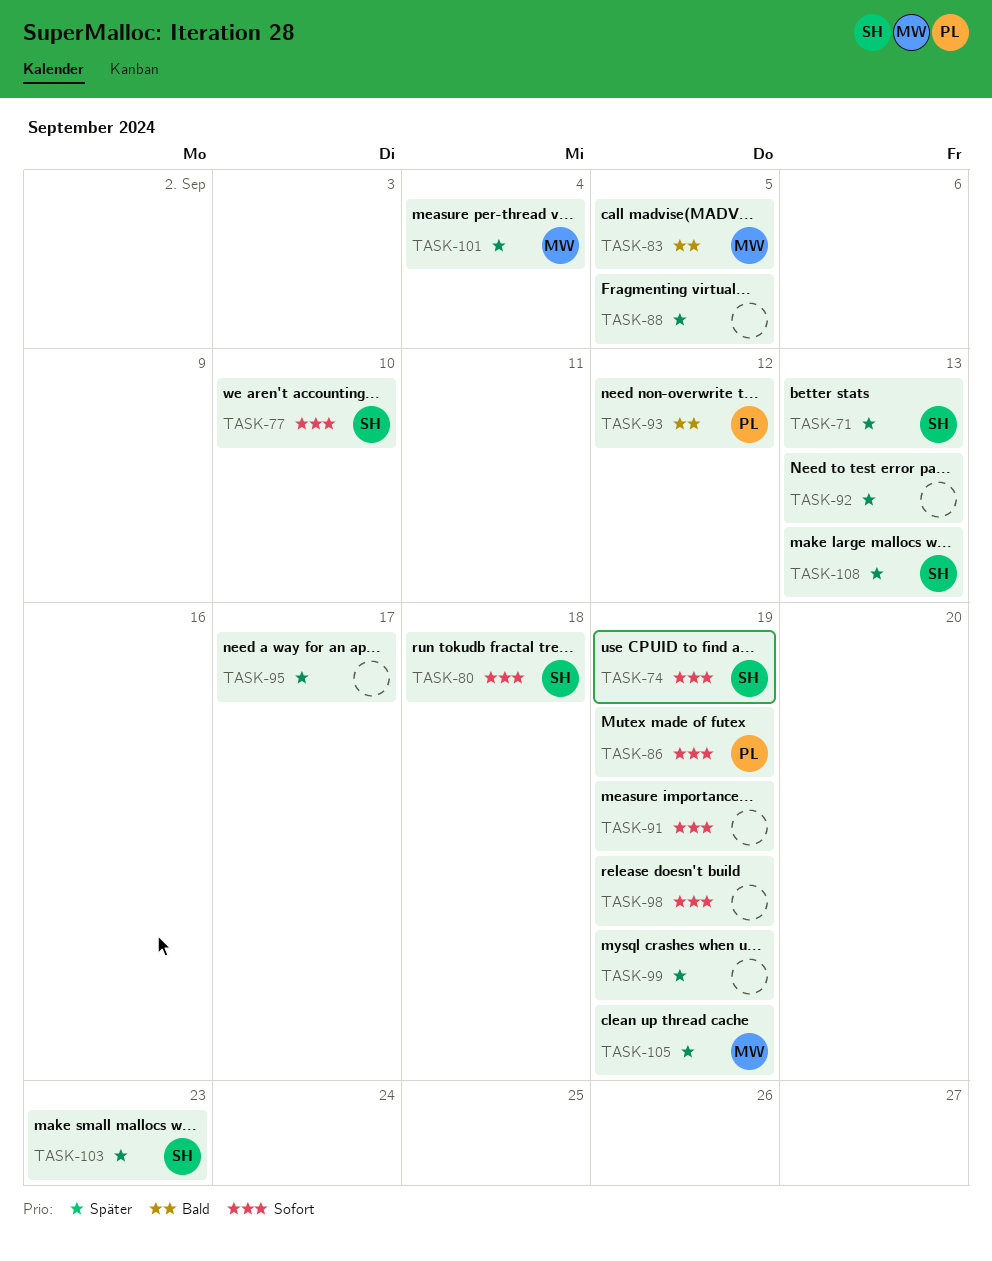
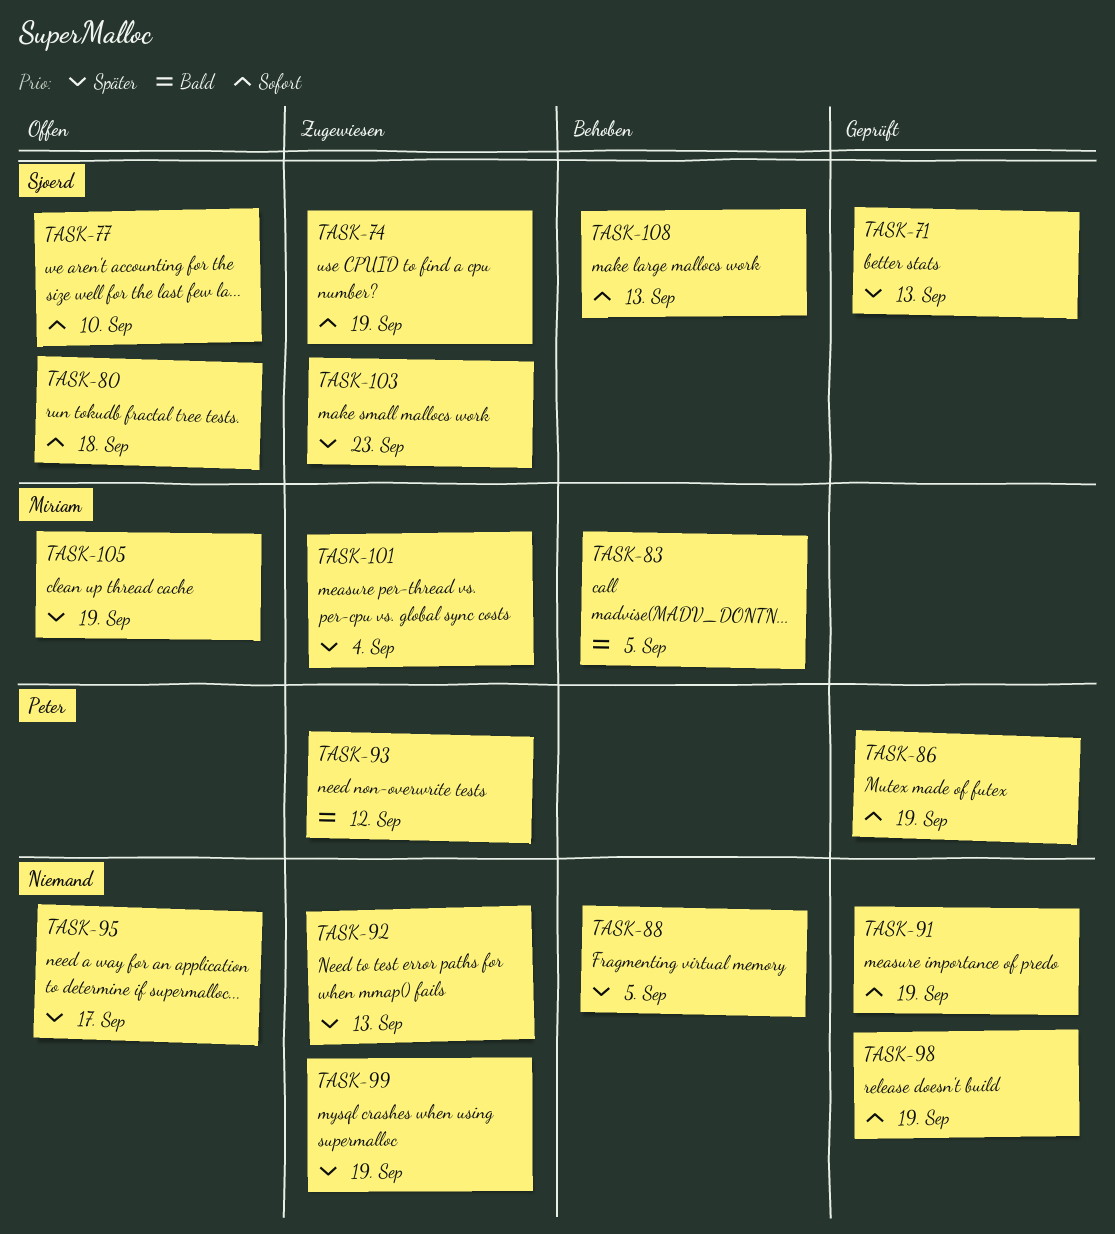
TASK-108, priority: Später -> Sofort

